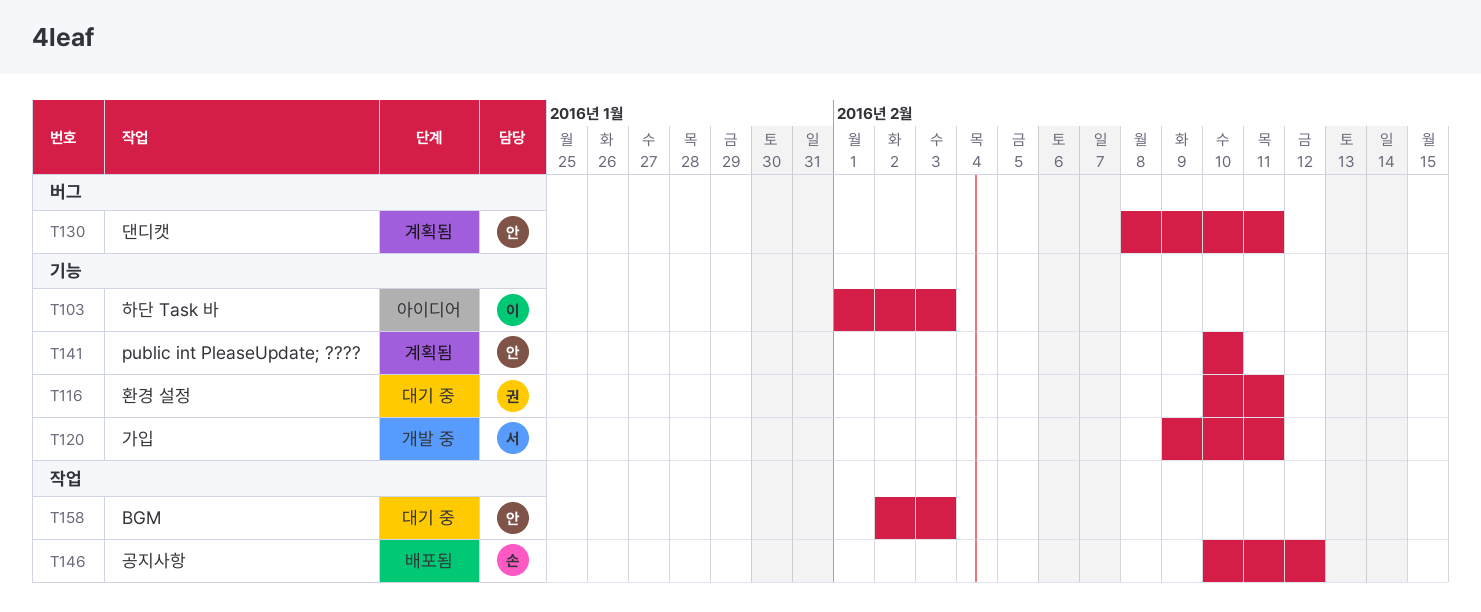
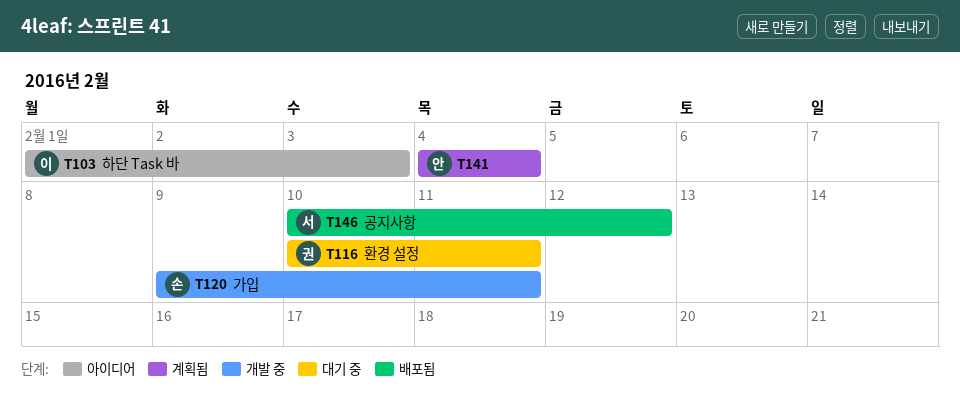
T120, owner: 서 -> 손
T130: present -> none
T141, start: Feb 10 -> Feb 4
T141, due: Feb 10 -> Feb 4
T146, owner: 손 -> 서
T158: present -> none

